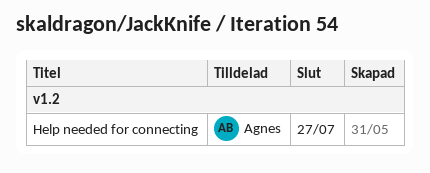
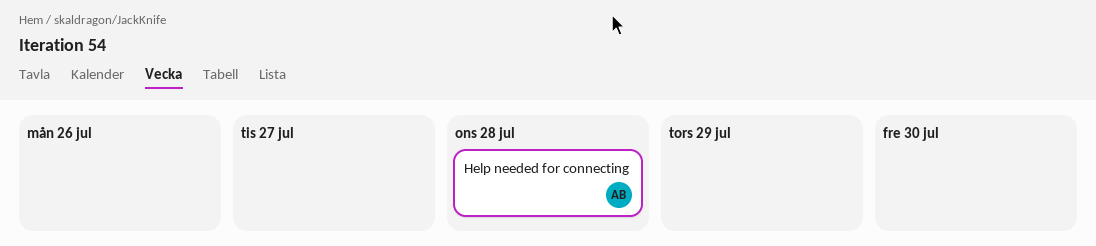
Help needed for connecting, due: Jul 27 -> Jul 28

